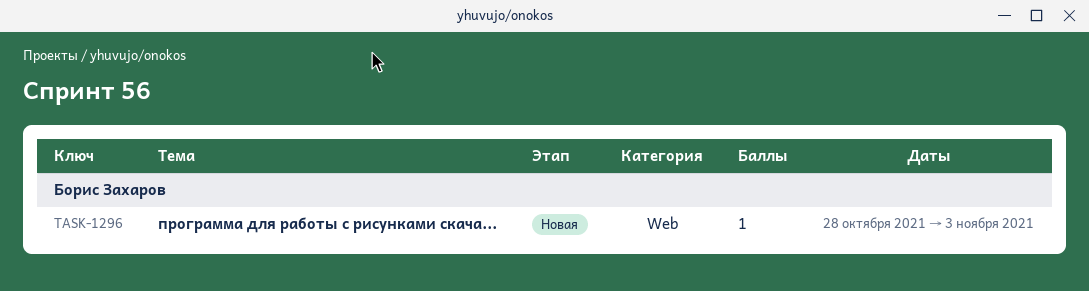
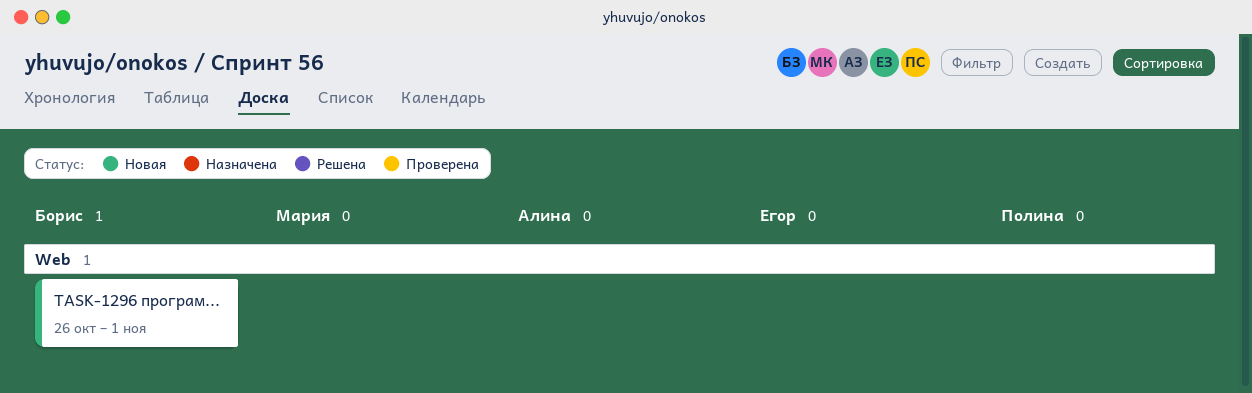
TASK-1296, start: Oct 28 -> Oct 26
TASK-1296, due: Nov 3 -> Nov 1

